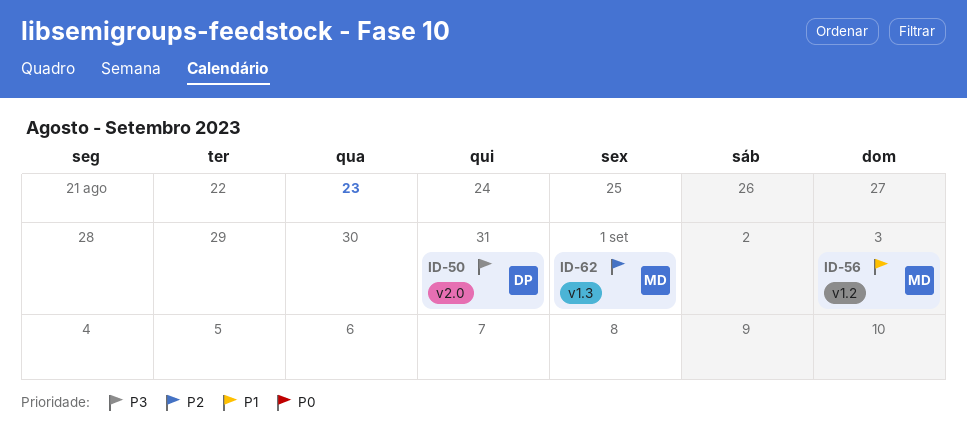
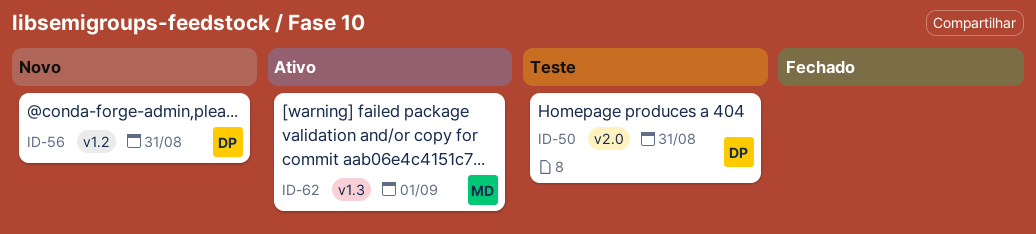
ID-56, owner: MD -> DP
ID-56, due: Sep 3 -> Aug 31

